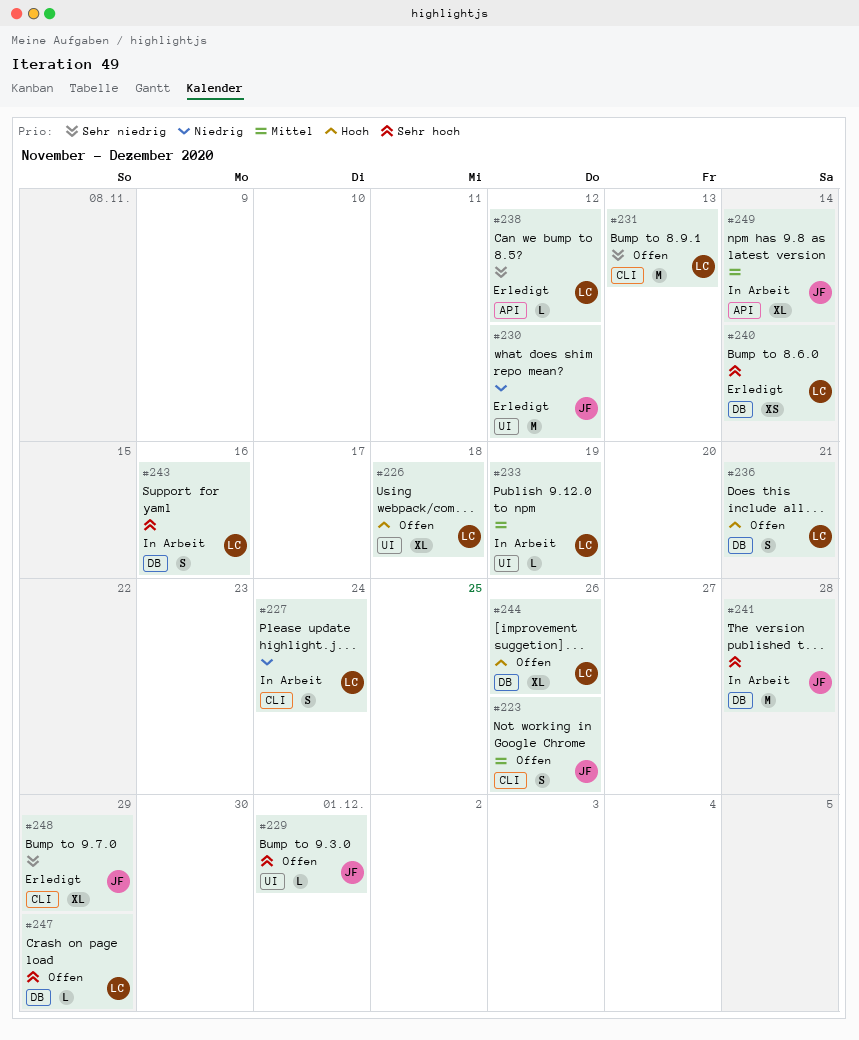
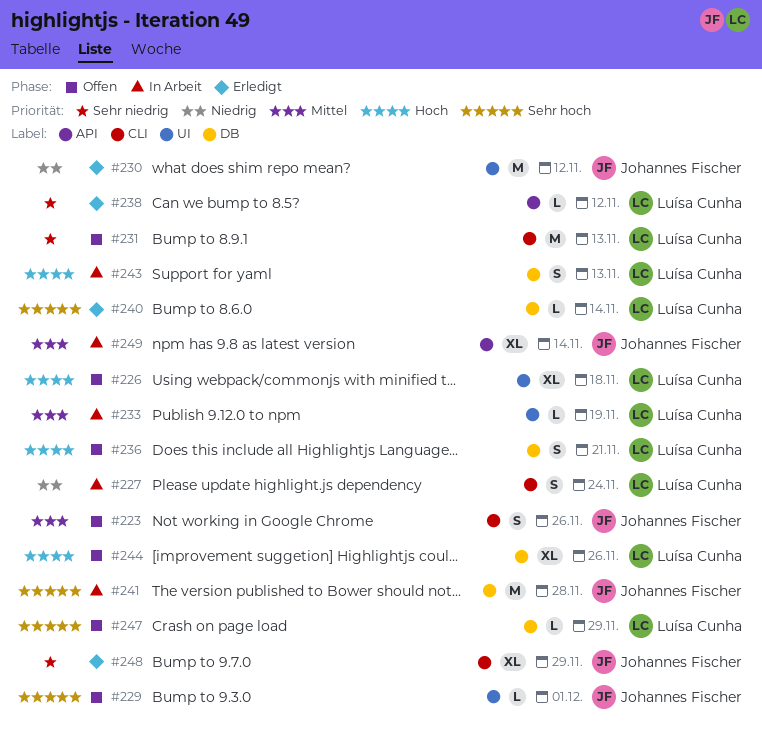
#240, estimate: XS -> L
#243, priority: Sehr hoch -> Hoch
#243, due: Nov 16 -> Nov 13

